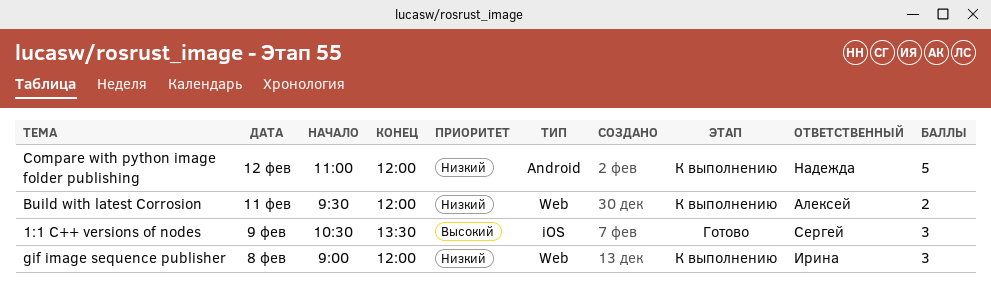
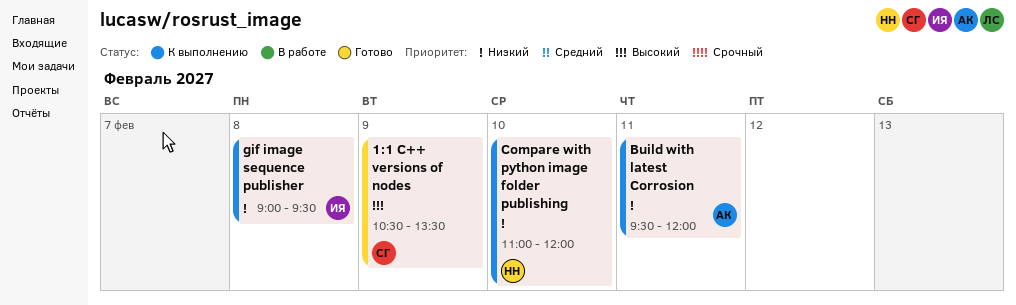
Compare with python image folder publishing, day: Feb 12 -> Feb 10
gif image sequence publisher, ends: 12:00 -> 09:30

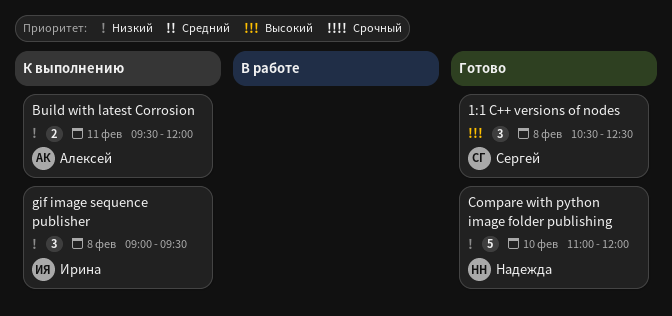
1:1 C++ versions of nodes, day: Feb 9 -> Feb 8
1:1 C++ versions of nodes, ends: 13:30 -> 12:30
Compare with python image folder publishing, status: К выполнению -> Готово

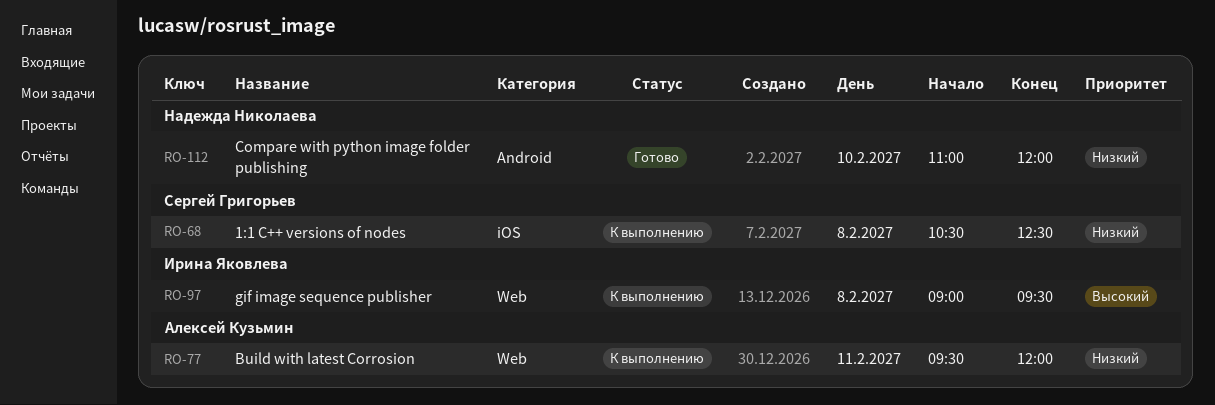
1:1 C++ versions of nodes, status: Готово -> К выполнению
1:1 C++ versions of nodes, priority: Высокий -> Низкий
gif image sequence publisher, priority: Низкий -> Высокий

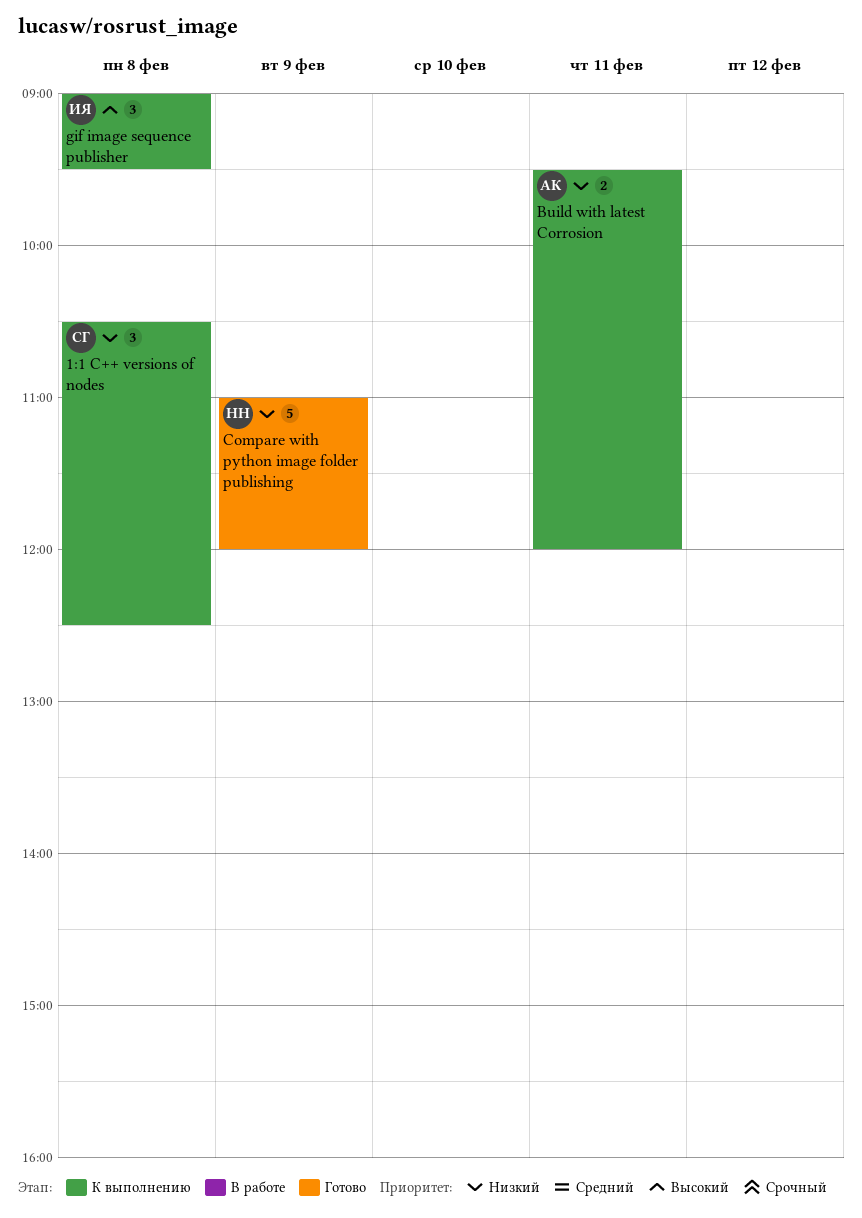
Compare with python image folder publishing, day: Feb 10 -> Feb 9

